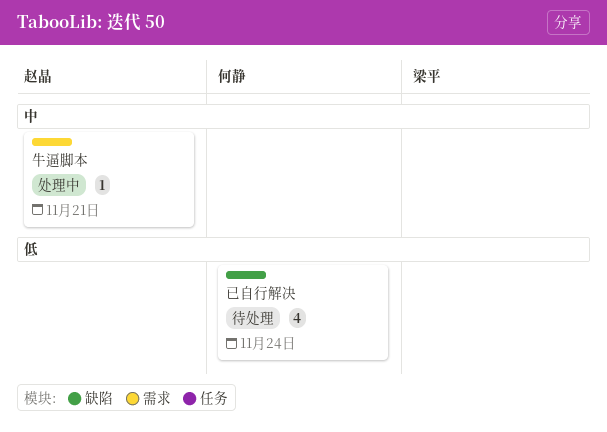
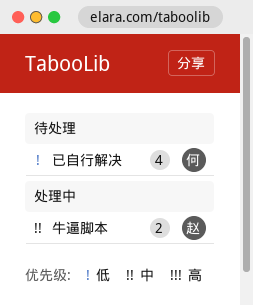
牛逼脚本, estimate: 1 -> 2

